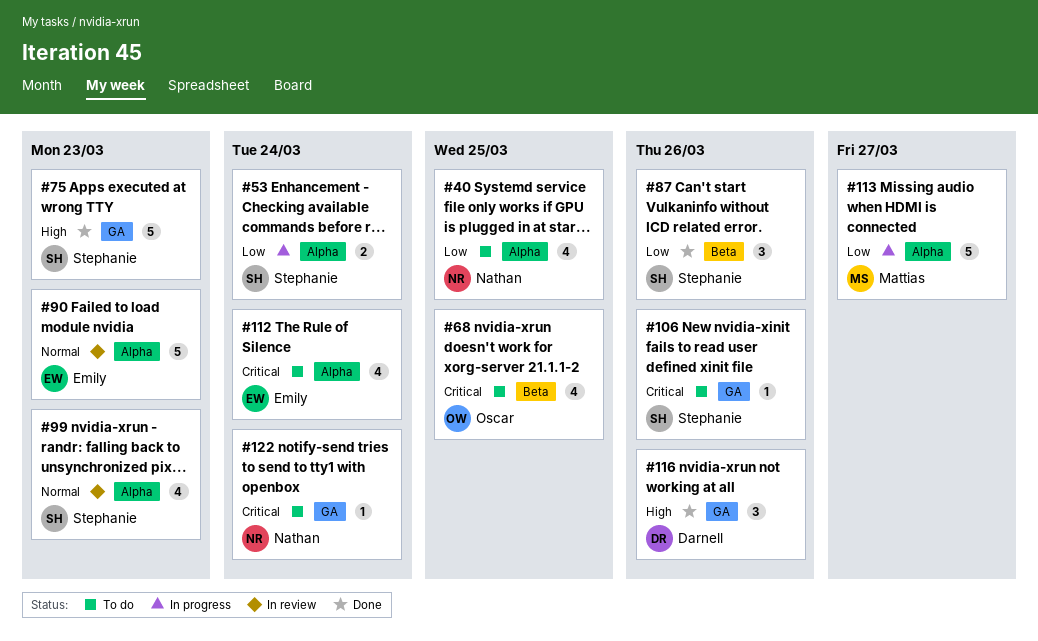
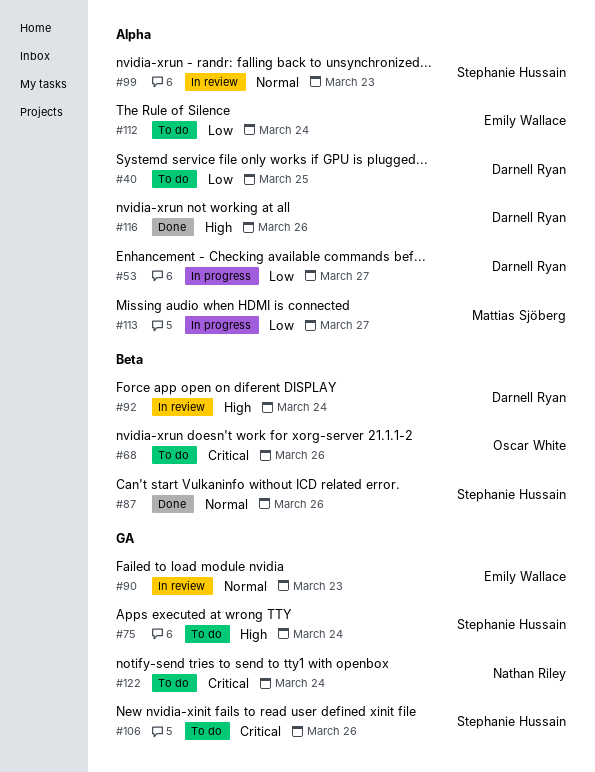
#40, owner: Nathan Riley -> Darnell Ryan
#53, owner: Stephanie Hussain -> Darnell Ryan
#53, due: Mar 24 -> Mar 27
#68, due: Mar 25 -> Mar 26
#75, status: Done -> To do
#75, due: Mar 23 -> Mar 24
#87, priority: Low -> Normal
#90, label: Alpha -> GA
#92: none -> present
#112, priority: Critical -> Low
#116, label: GA -> Alpha

